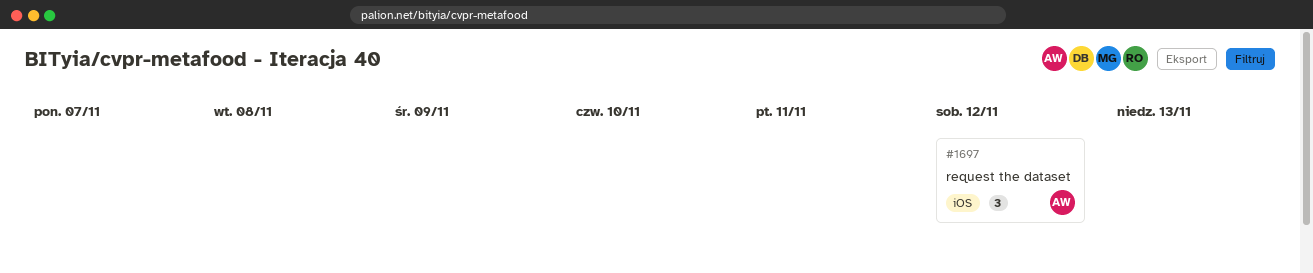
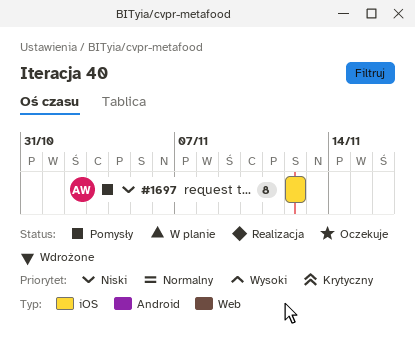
#1697, estimate: 3 -> 8

